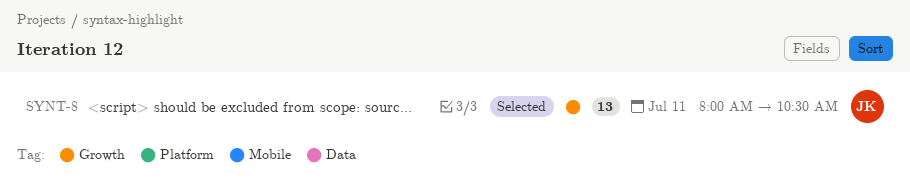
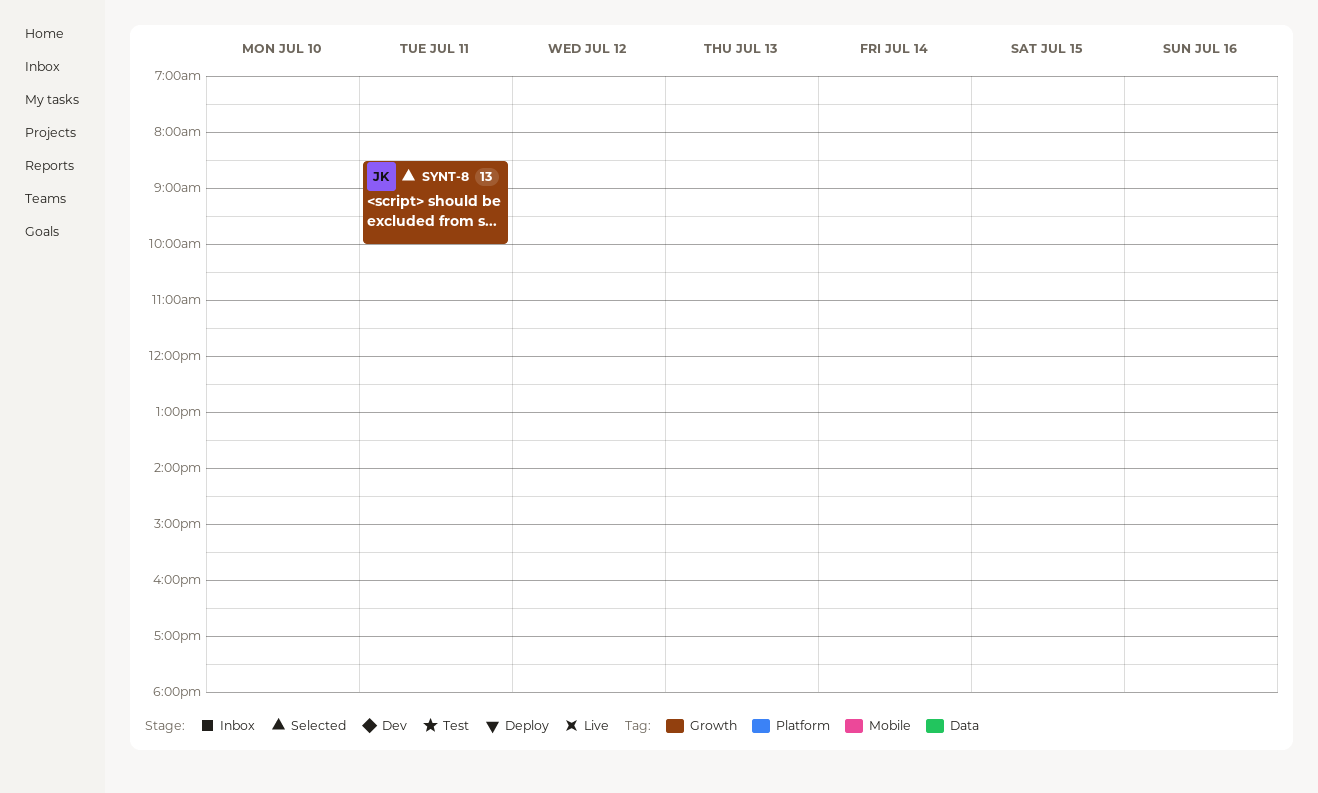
SYNT-8, begins: 08:00 -> 08:30
SYNT-8, ends: 10:30 -> 10:00

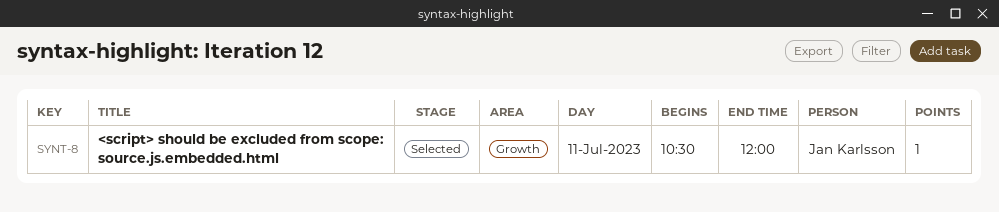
SYNT-8, estimate: 13 -> 1
SYNT-8, begins: 08:30 -> 10:30
SYNT-8, ends: 10:00 -> 12:00

